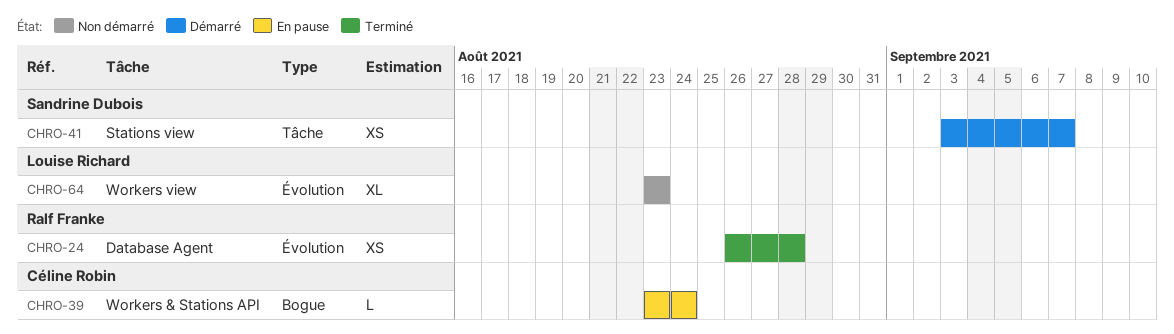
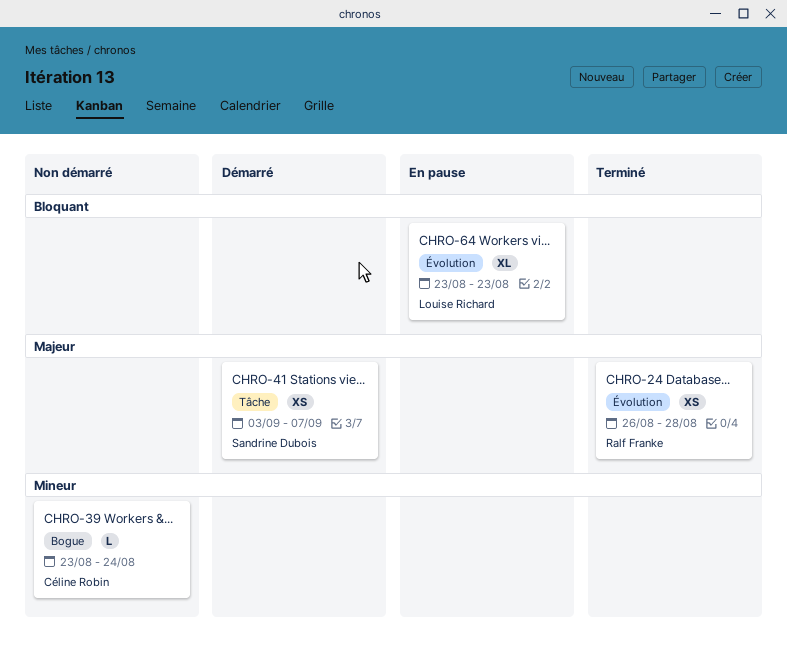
CHRO-39, status: En pause -> Non démarré
CHRO-64, status: Non démarré -> En pause

